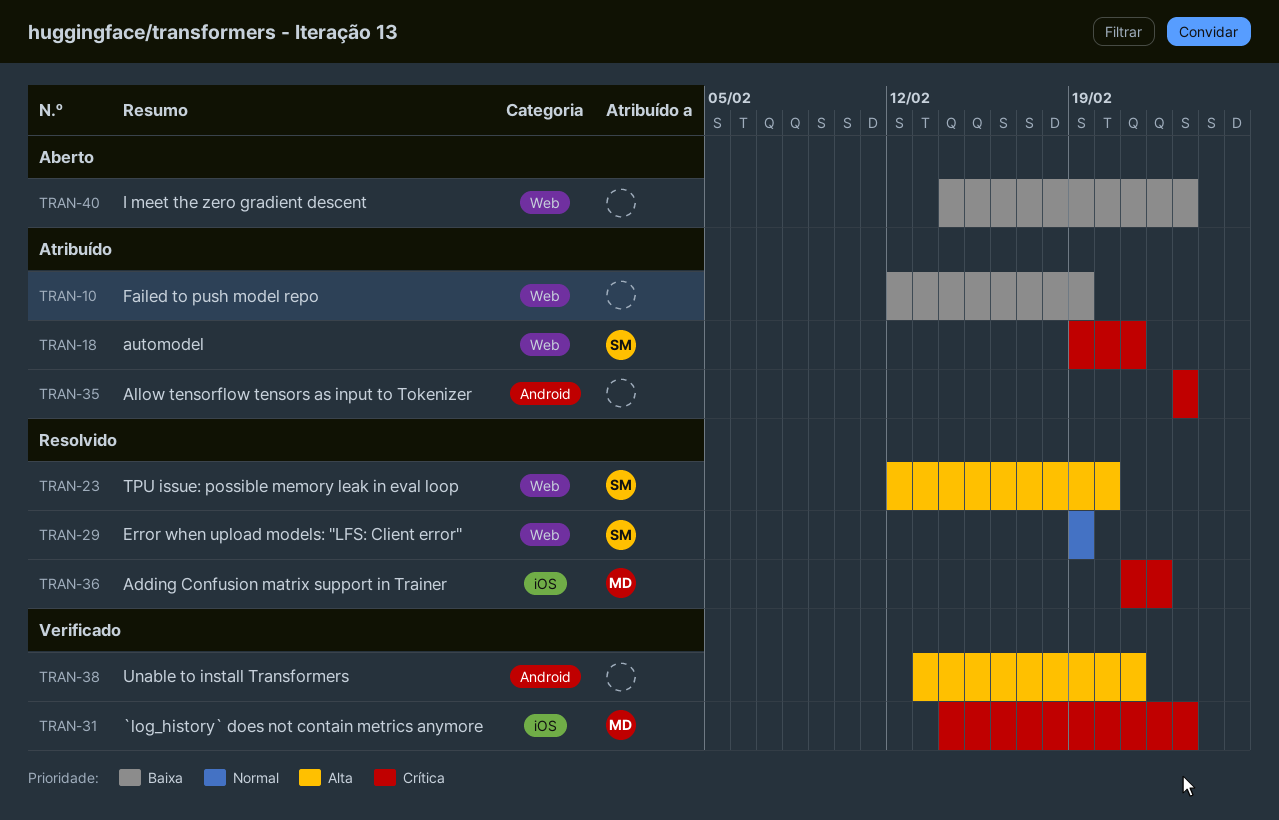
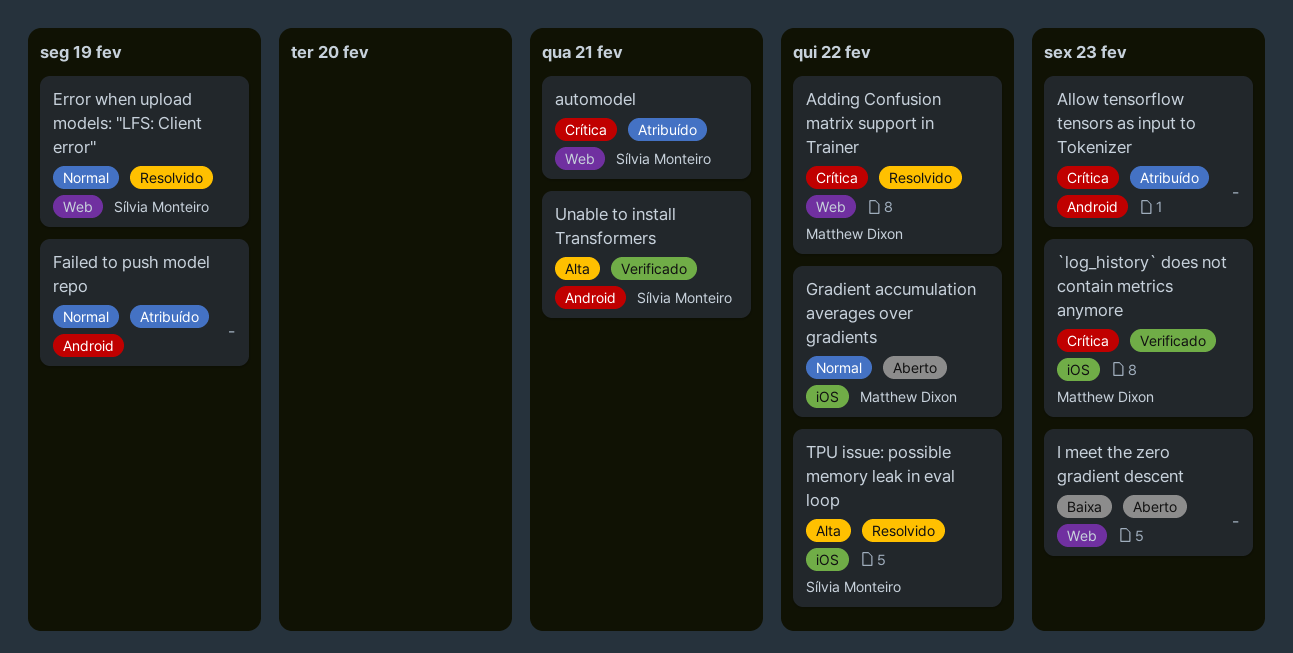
Adding Confusion matrix support in Trainer, label: iOS -> Web
Failed to push model repo, priority: Baixa -> Normal
Failed to push model repo, label: Web -> Android
Gradient accumulation averages over gradients: none -> present
TPU issue: possible memory leak in eval loop, label: Web -> iOS
TPU issue: possible memory leak in eval loop, due: Feb 20 -> Feb 22
Unable to install Transformers, owner: none -> Sílvia Monteiro

